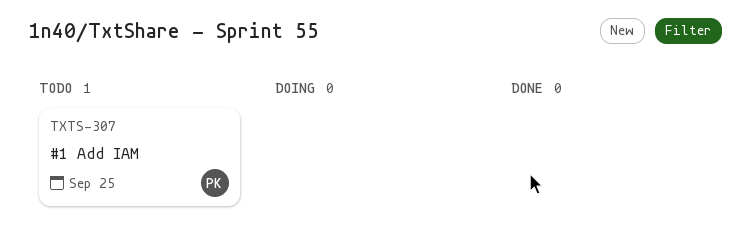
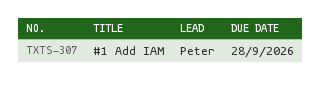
TXTS-307, due: Sep 25 -> Sep 28

